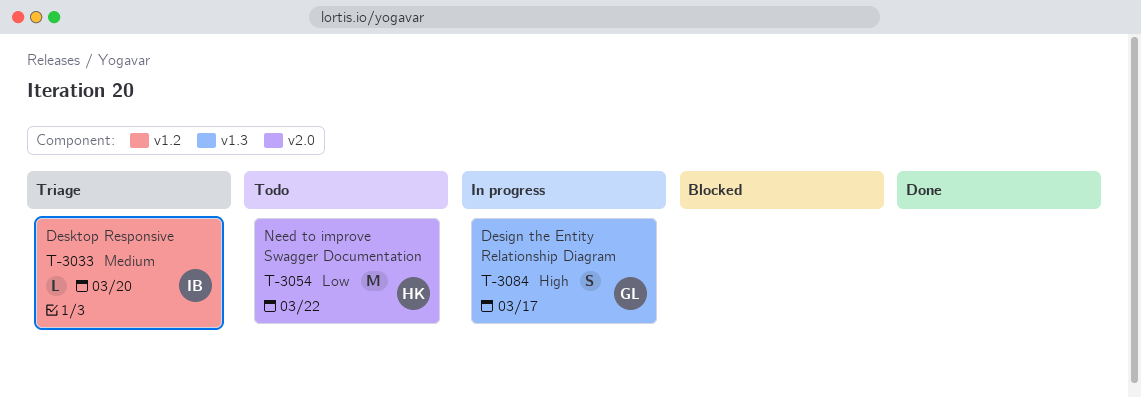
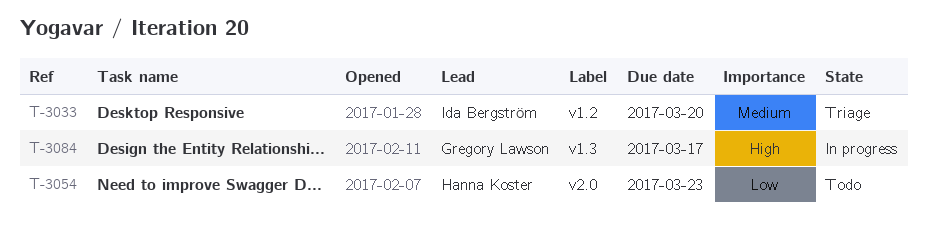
T-3054, due: Mar 22 -> Mar 23

